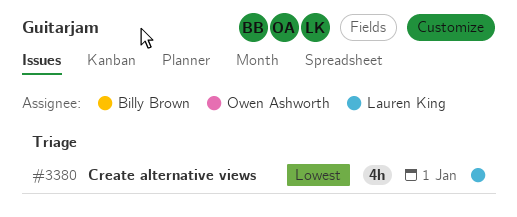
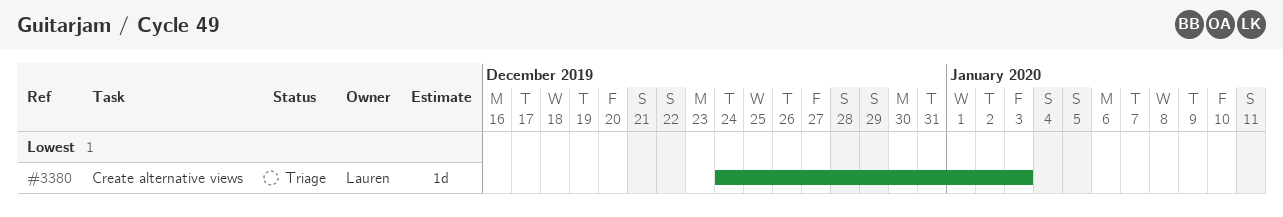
#3380, estimate: 4h -> 1d
#3380, due: Jan 1 -> Jan 3

